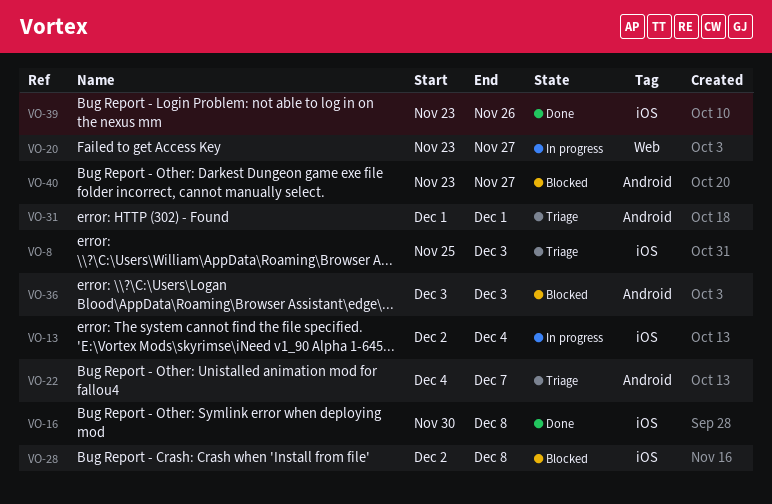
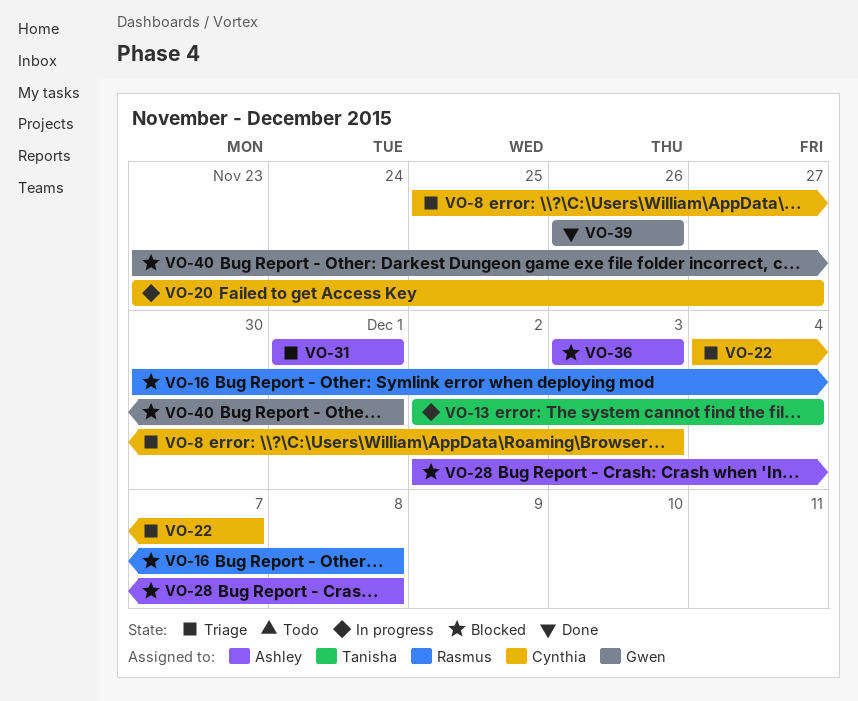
VO-16, status: Done -> Blocked
VO-39, start: Nov 23 -> Nov 26
VO-40, due: Nov 27 -> Dec 1

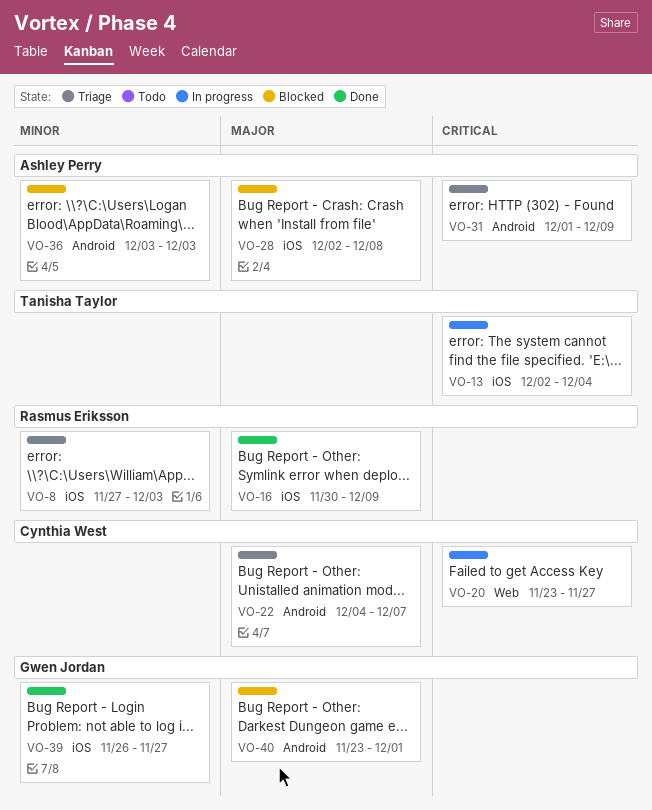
VO-8, owner: Cynthia West -> Rasmus Eriksson
VO-8, start: Nov 25 -> Nov 27
VO-16, status: Blocked -> Done
VO-16, due: Dec 8 -> Dec 9
VO-31, due: Dec 1 -> Dec 9
VO-39, due: Nov 26 -> Nov 27

